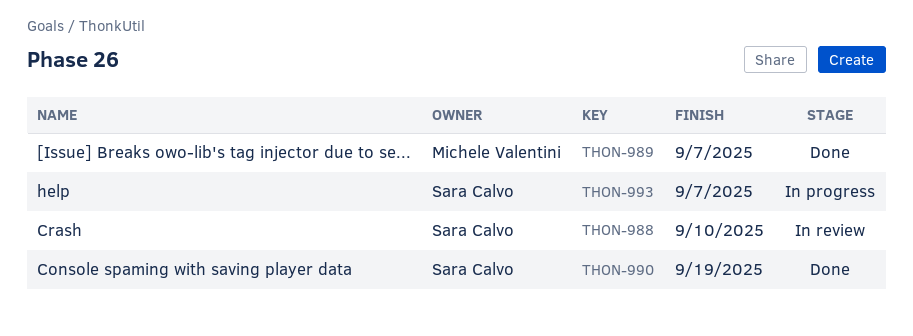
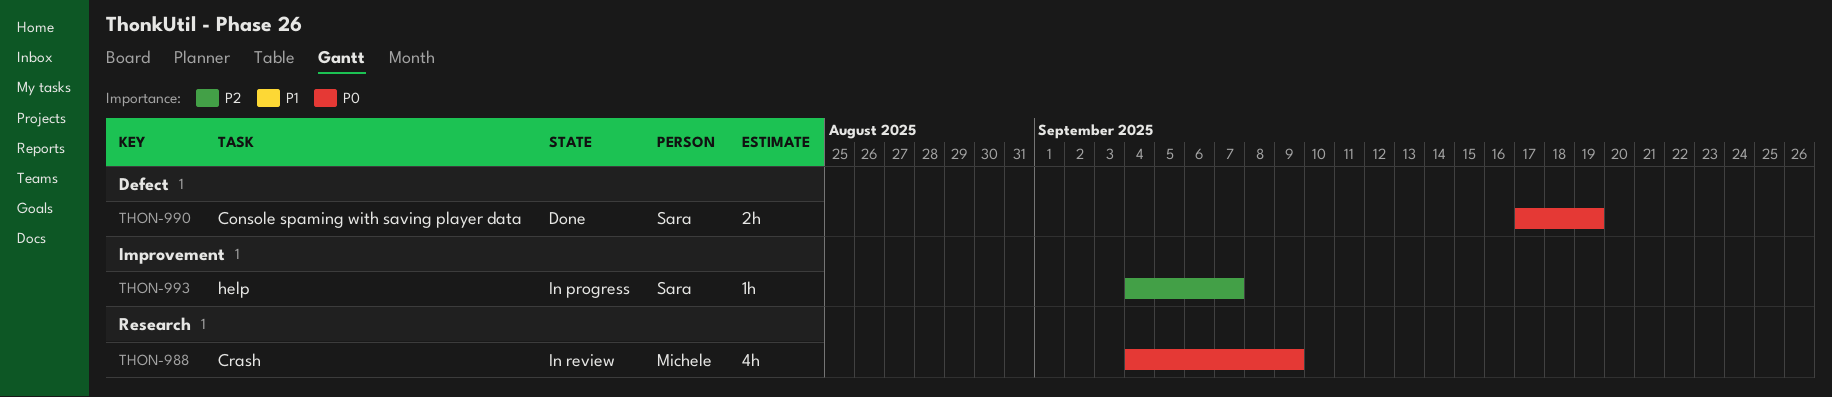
THON-988, owner: Sara Calvo -> Michele Valentini
THON-988, due: Sep 10 -> Sep 9
THON-989: present -> none

